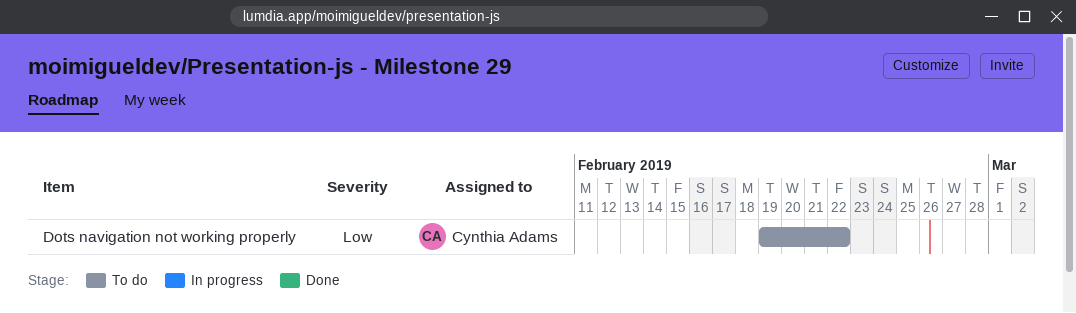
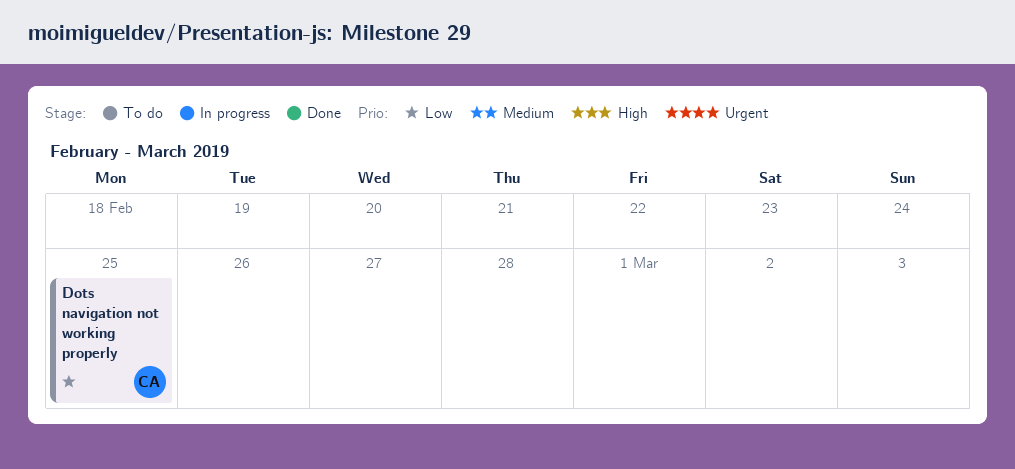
Dots navigation not working properly, due: Feb 22 -> Feb 25

